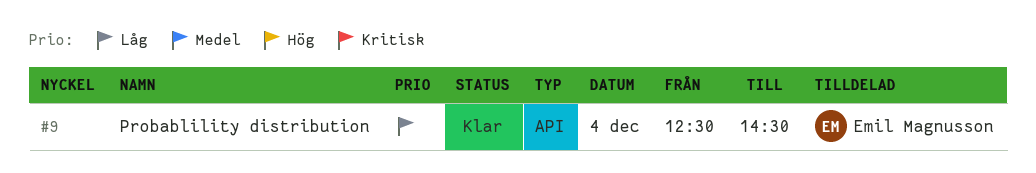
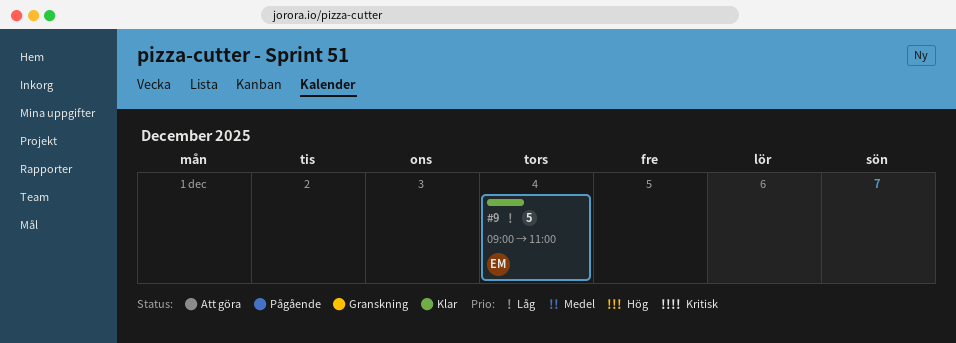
#9, begins: 12:30 -> 09:00
#9, ends: 14:30 -> 11:00

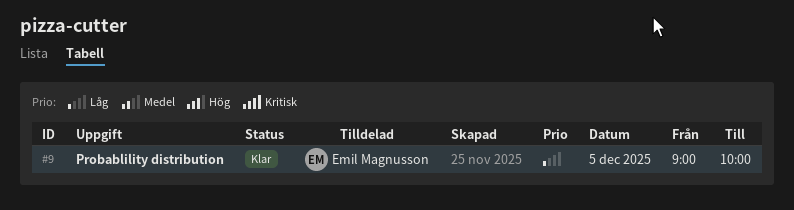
#9, day: Dec 4 -> Dec 5
#9, ends: 11:00 -> 10:00

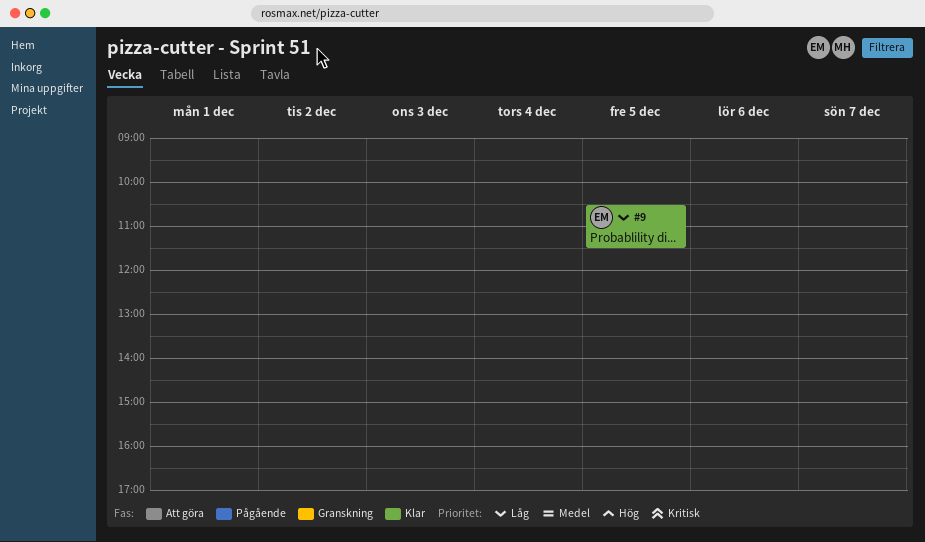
#9, begins: 09:00 -> 10:30
#9, ends: 10:00 -> 11:30

